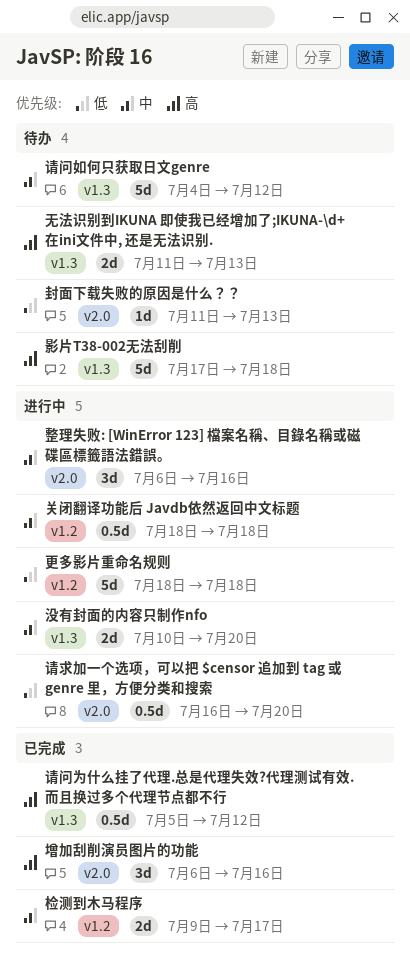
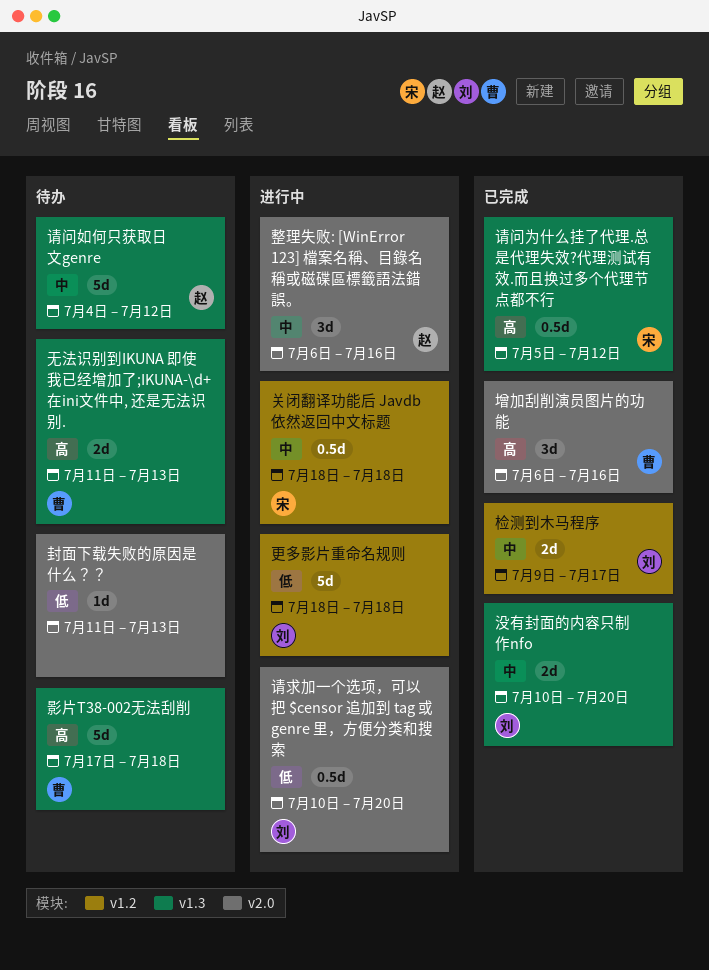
没有封面的内容只制作nfo, status: 进行中 -> 已完成
请求加一个选项，可以把 $censor 追加到 tag 或 genre 里，方便分类和搜索, start: Jul 16 -> Jul 10

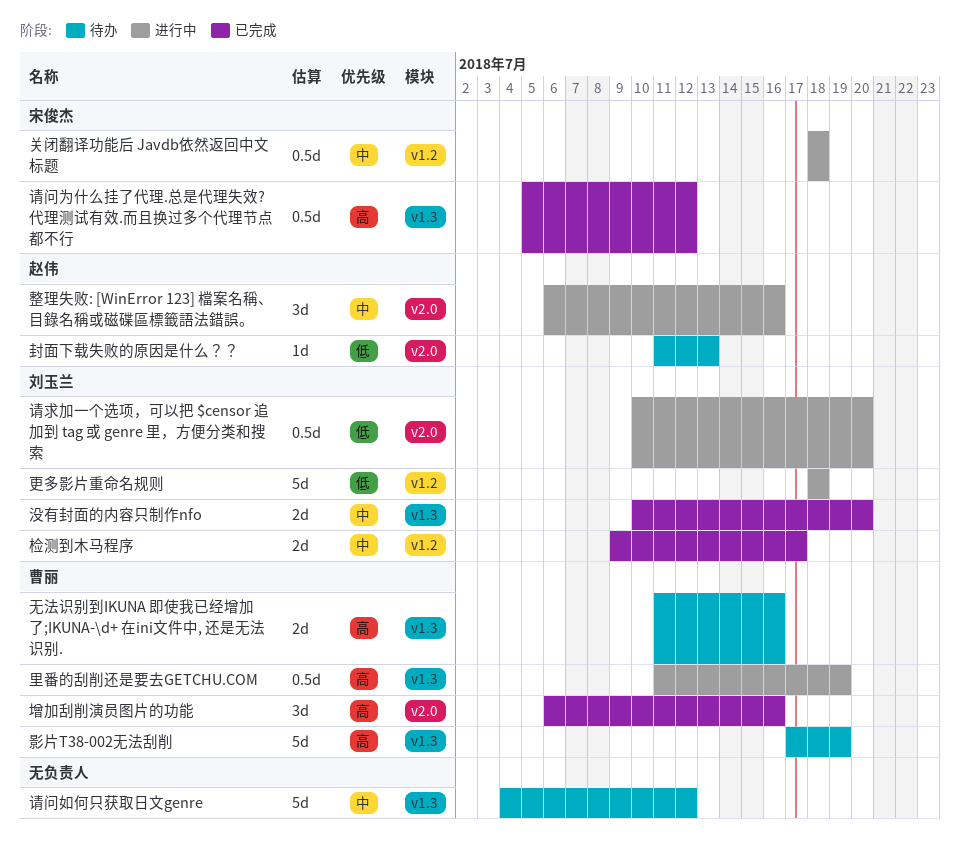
封面下载失败的原因是什么？？, owner: none -> 赵伟
影片T38-002无法刮削, due: Jul 18 -> Jul 19
无法识别到IKUNA 即使我已经增加了;IKUNA-\d+ 在ini文件中, 还是无法识别., due: Jul 13 -> Jul 16
请问如何只获取日文genre, owner: 赵伟 -> none
里番的刮削还是要去GETCHU.COM: none -> present

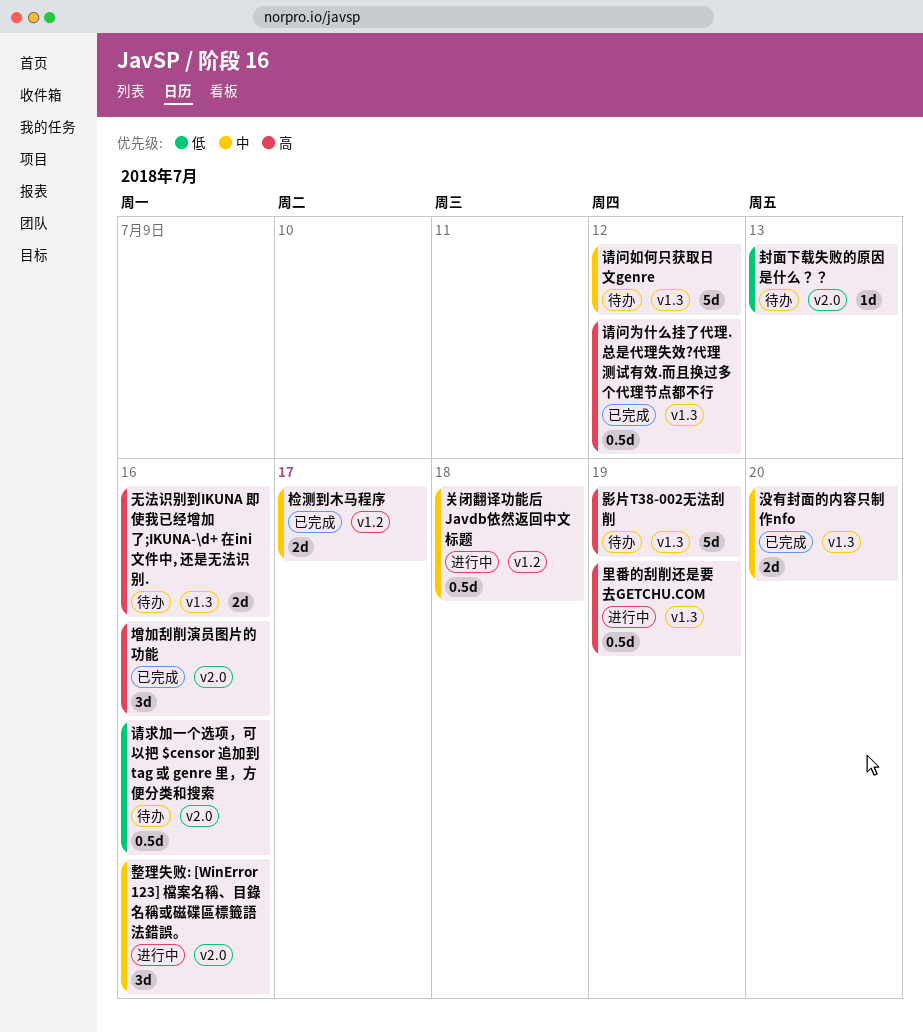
更多影片重命名规则: present -> none
请求加一个选项，可以把 $censor 追加到 tag 或 genre 里，方便分类和搜索, status: 进行中 -> 待办
请求加一个选项，可以把 $censor 追加到 tag 或 genre 里，方便分类和搜索, due: Jul 20 -> Jul 16

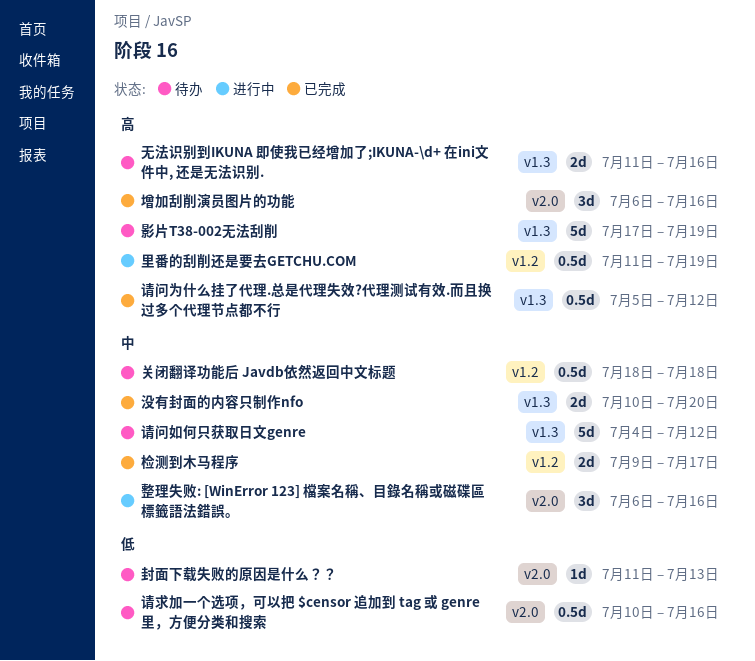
关闭翻译功能后 Javdb依然返回中文标题, status: 进行中 -> 待办
里番的刮削还是要去GETCHU.COM, label: v1.3 -> v1.2

